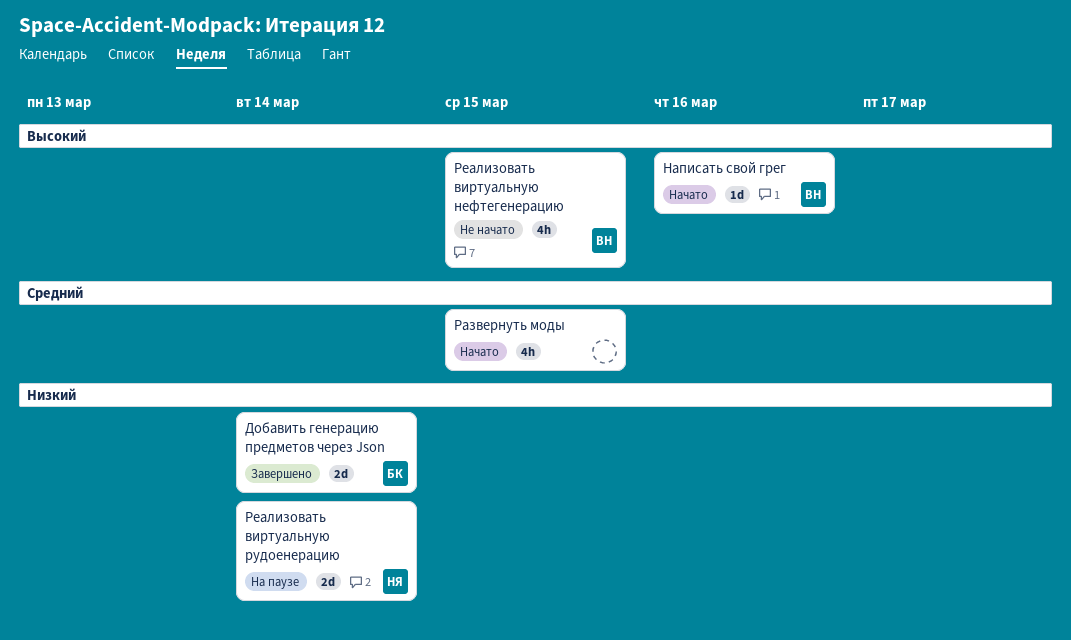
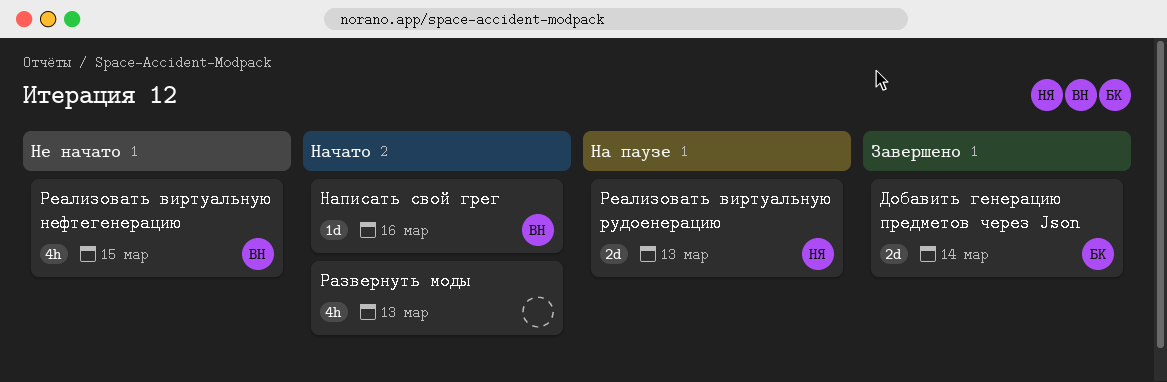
Развернуть моды, due: Mar 15 -> Mar 13
Реализовать виртуальную рудоенерацию, due: Mar 14 -> Mar 13

